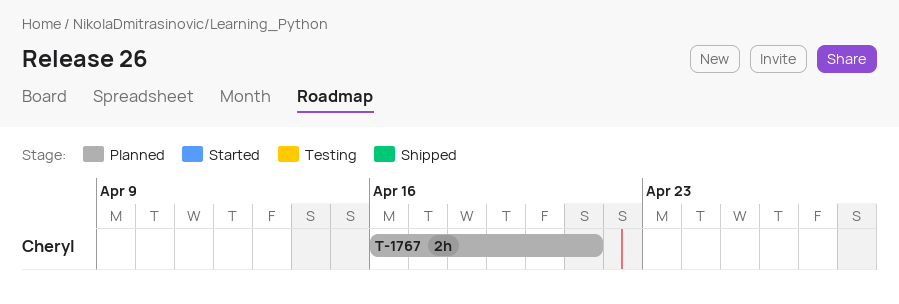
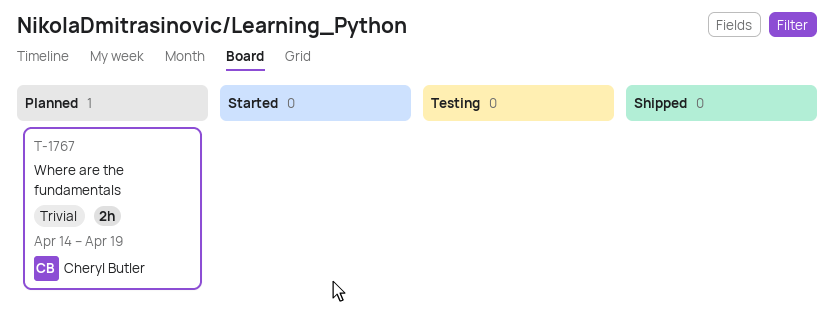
T-1767, start: Apr 16 -> Apr 14
T-1767, due: Apr 21 -> Apr 19

